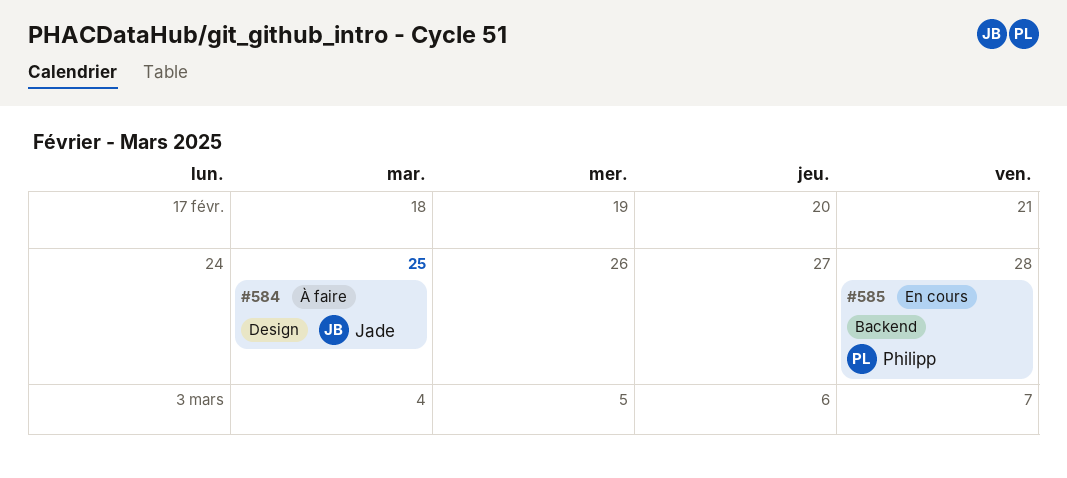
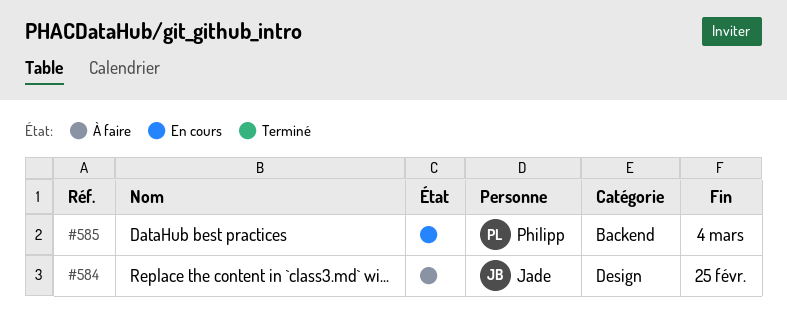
#585, due: Feb 28 -> Mar 4

